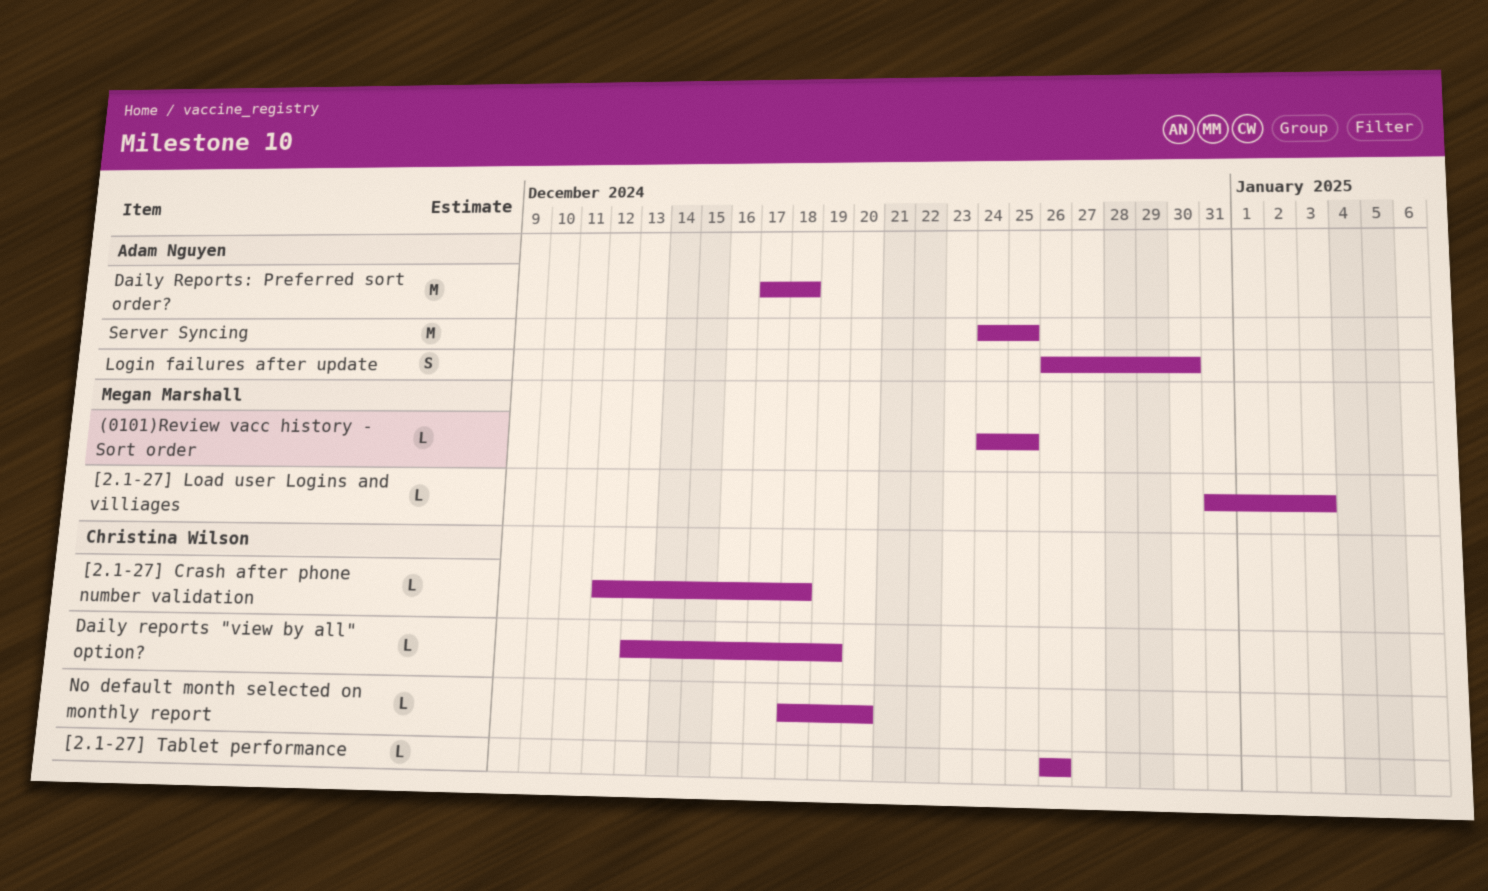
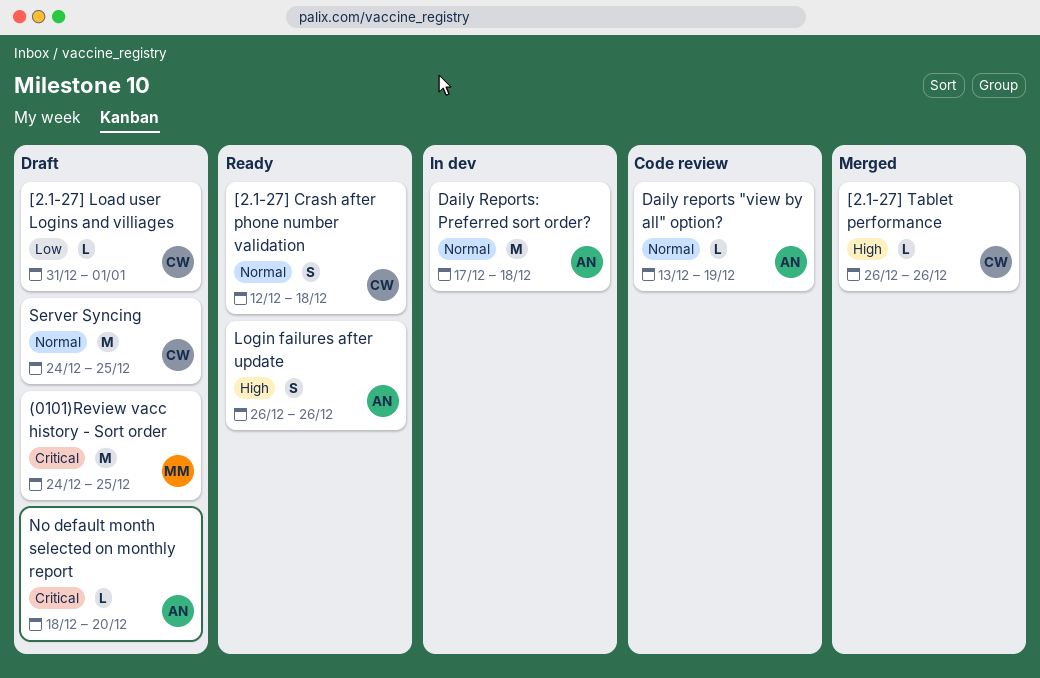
(0101)Review vacc history - Sort order, estimate: L -> M
[2.1-27] Crash after phone number validation, estimate: L -> S
[2.1-27] Load user Logins and villiages, owner: Megan Marshall -> Christina Wilson
[2.1-27] Load user Logins and villiages, due: Jan 3 -> Jan 1
Daily reports "view by all" option?, owner: Christina Wilson -> Adam Nguyen
Login failures after update, due: Dec 30 -> Dec 26
No default month selected on monthly report, owner: Christina Wilson -> Adam Nguyen
Server Syncing, owner: Adam Nguyen -> Christina Wilson

